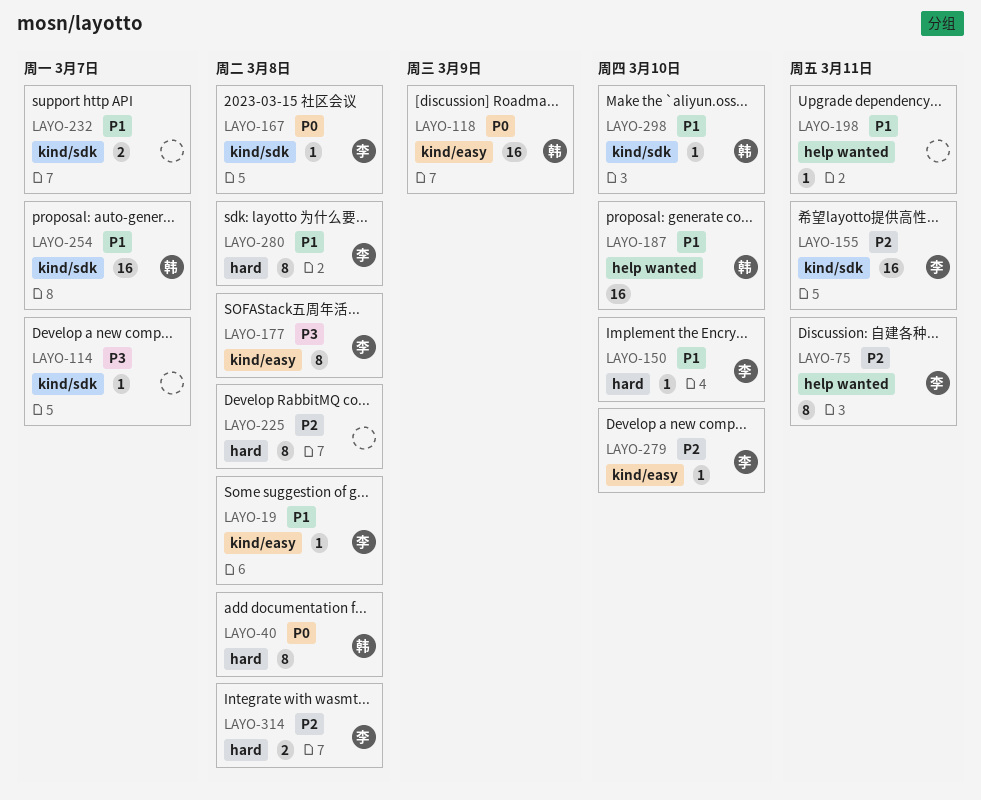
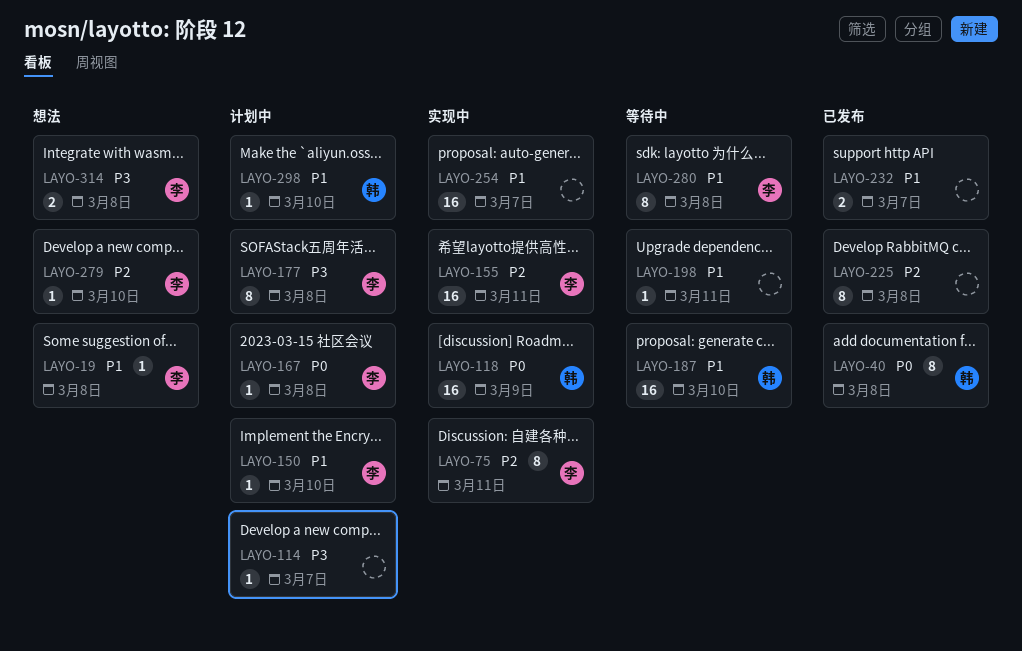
LAYO-254, owner: 韩 -> none
LAYO-314, priority: P2 -> P3

